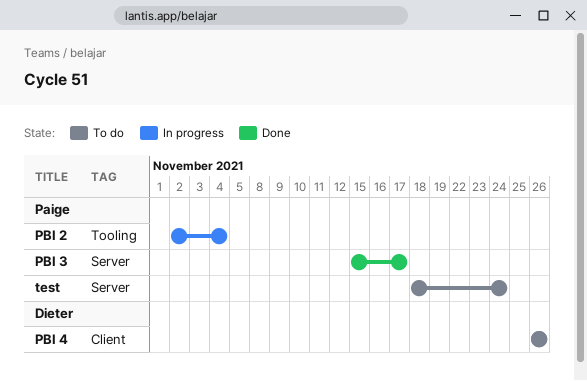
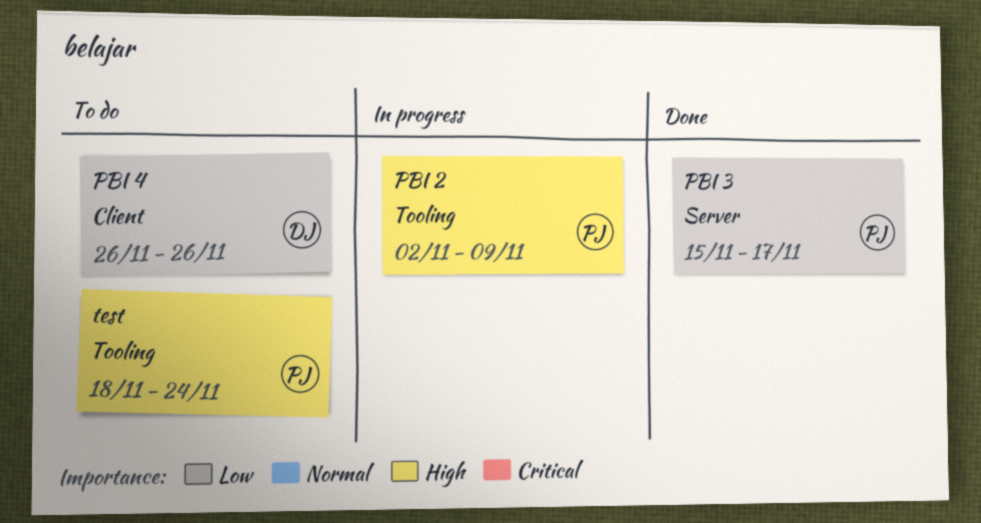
PBI 2, due: Nov 4 -> Nov 9
test, label: Server -> Tooling

